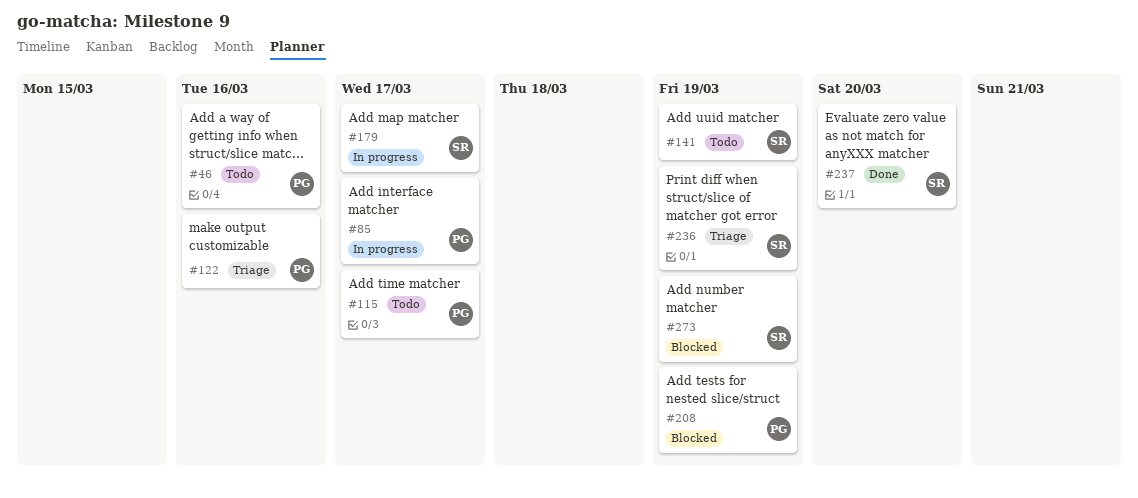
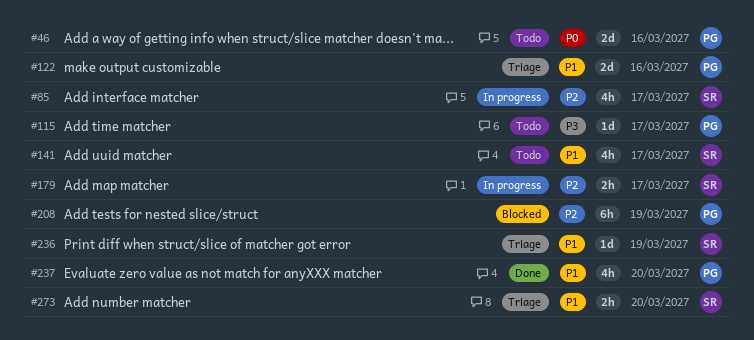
#85, owner: PG -> SR
#141, due: Mar 19 -> Mar 17
#237, owner: SR -> PG
#273, status: Blocked -> Triage
#273, due: Mar 19 -> Mar 20

